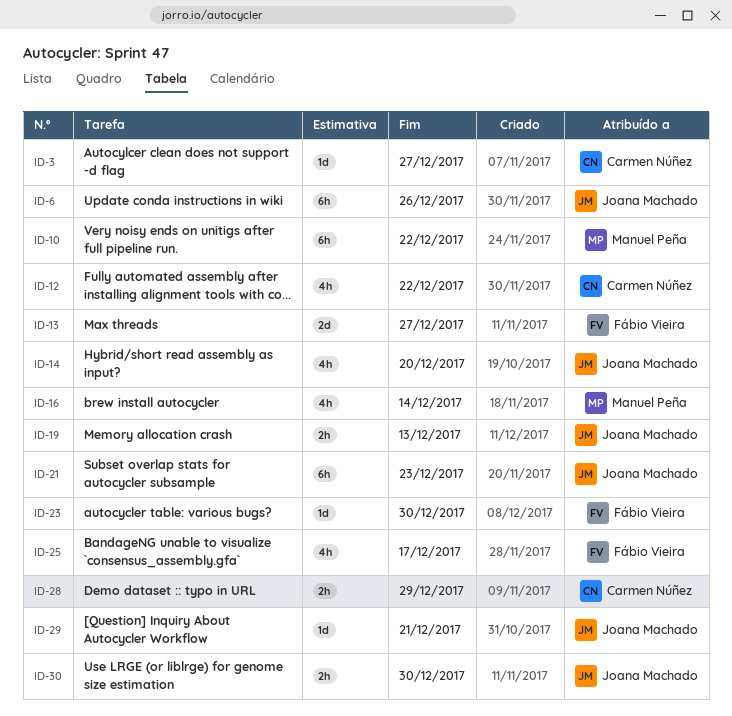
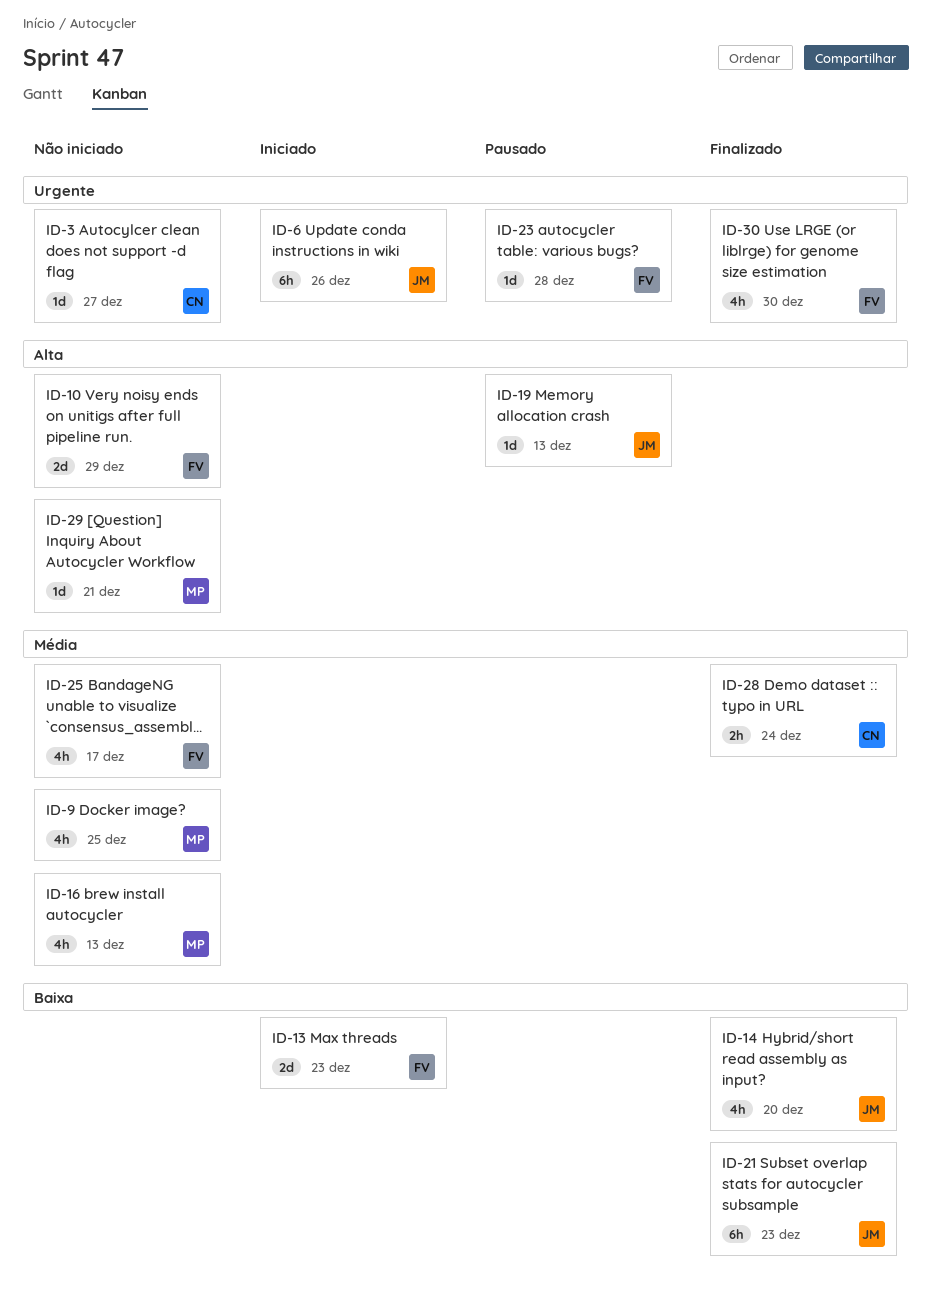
ID-9: none -> present
ID-10, owner: Manuel Peña -> Fábio Vieira
ID-10, estimate: 6h -> 2d
ID-10, due: Dec 22 -> Dec 29
ID-12: present -> none
ID-13, due: Dec 27 -> Dec 23
ID-16, due: Dec 14 -> Dec 13
ID-19, estimate: 2h -> 1d
ID-23, due: Dec 30 -> Dec 28
ID-28, due: Dec 29 -> Dec 24
ID-29, owner: Joana Machado -> Manuel Peña
ID-30, owner: Joana Machado -> Fábio Vieira
ID-30, estimate: 2h -> 4h

